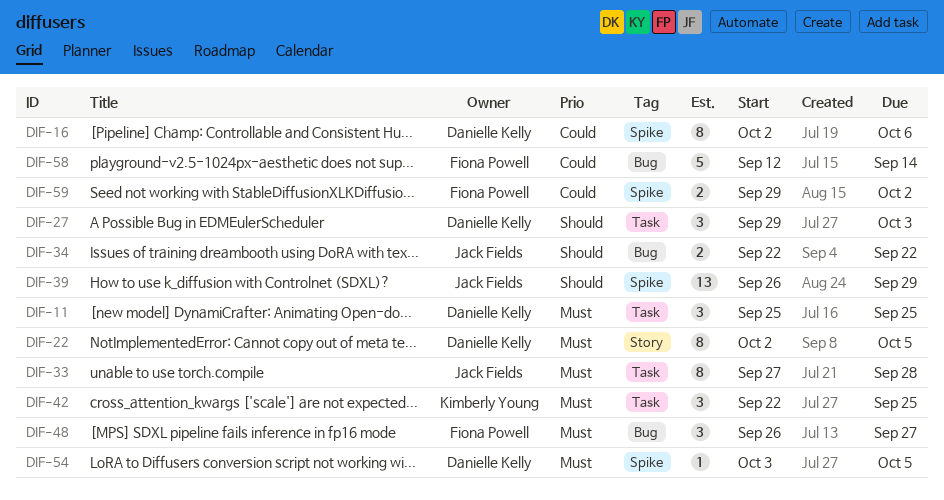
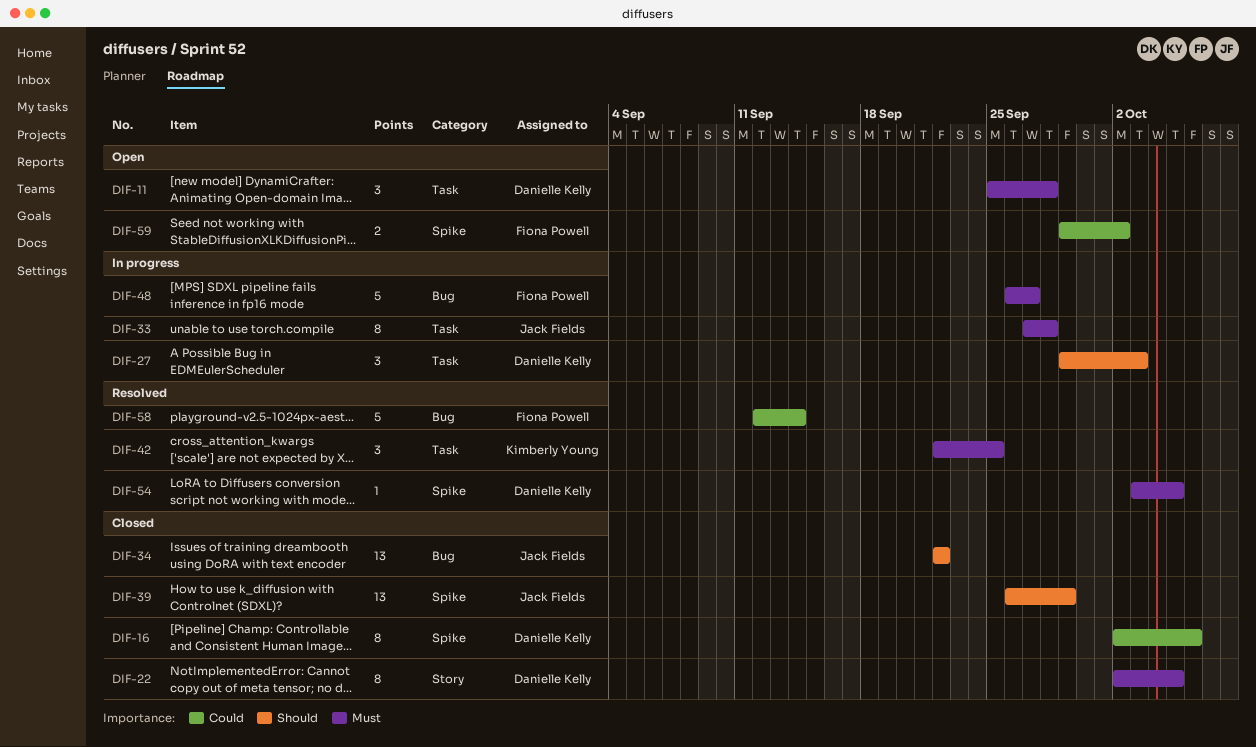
DIF-11, due: Sep 25 -> Sep 28
DIF-34, estimate: 2 -> 13
DIF-48, estimate: 3 -> 5

